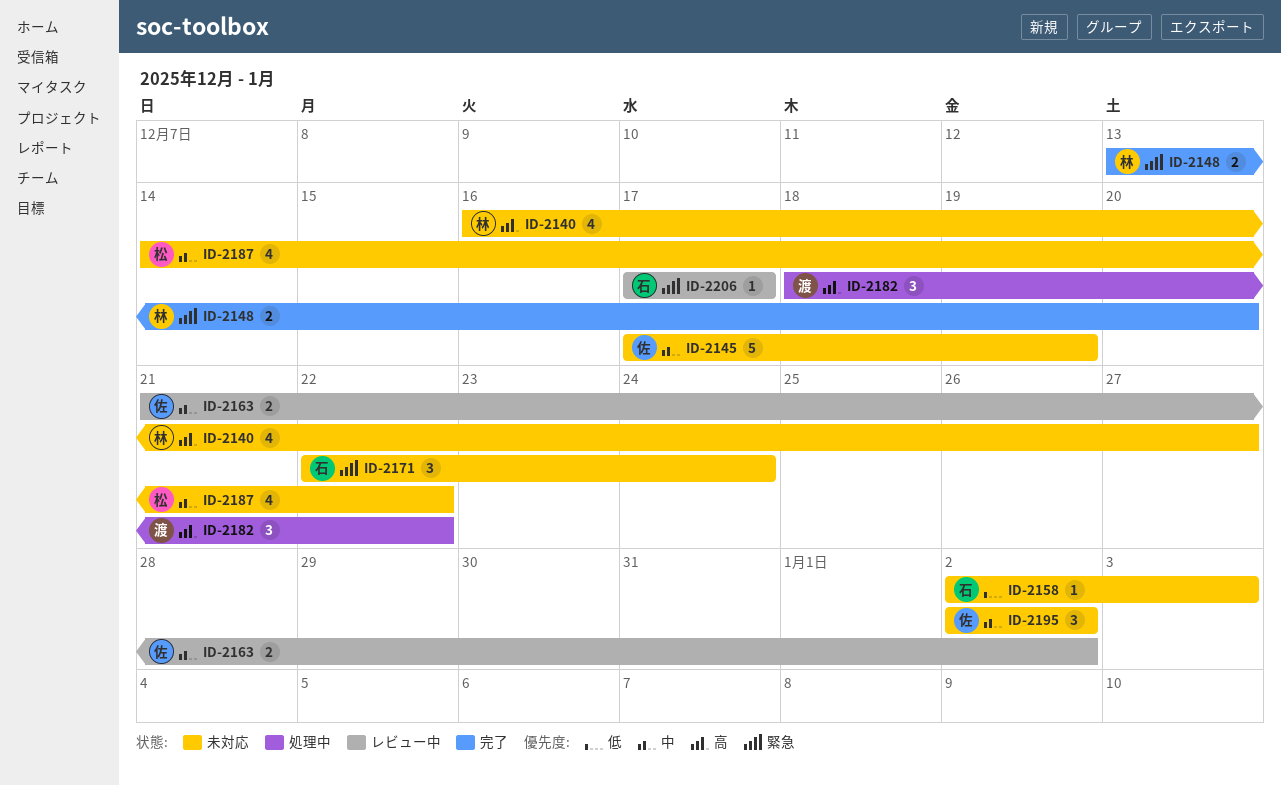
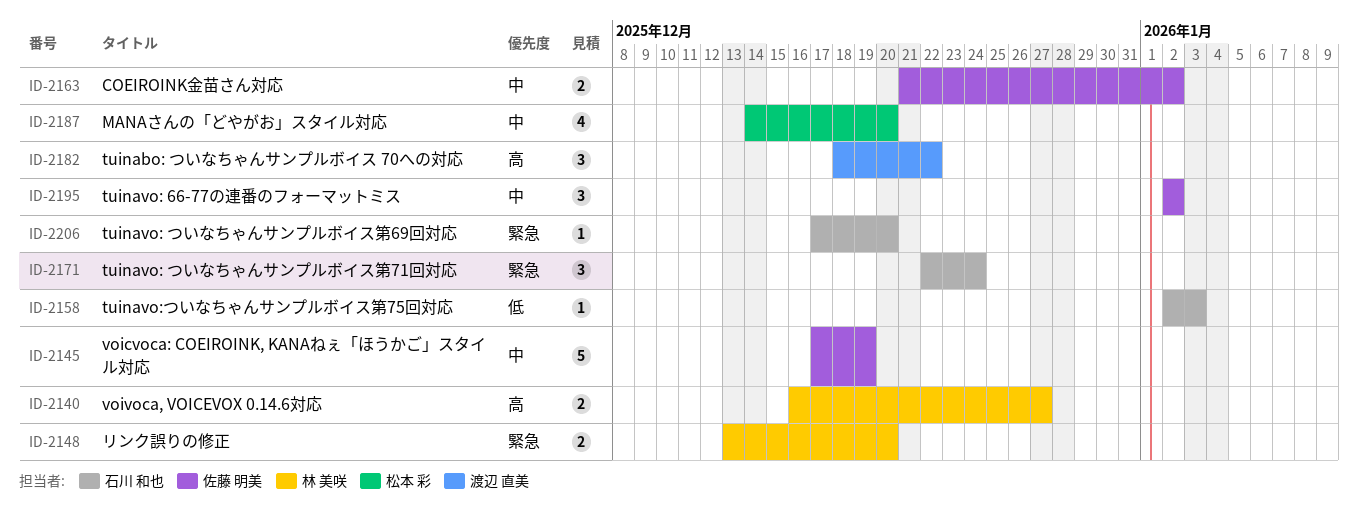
ID-2140, estimate: 4 -> 2
ID-2187, due: Dec 22 -> Dec 20
ID-2206, due: Dec 17 -> Dec 20

